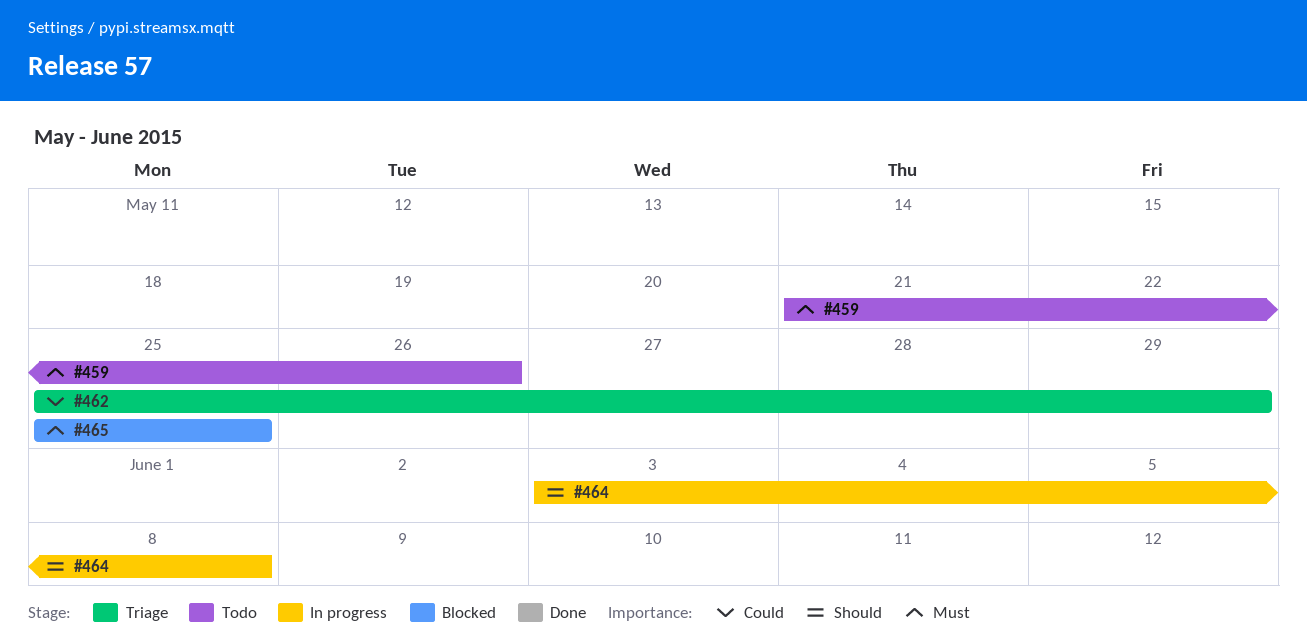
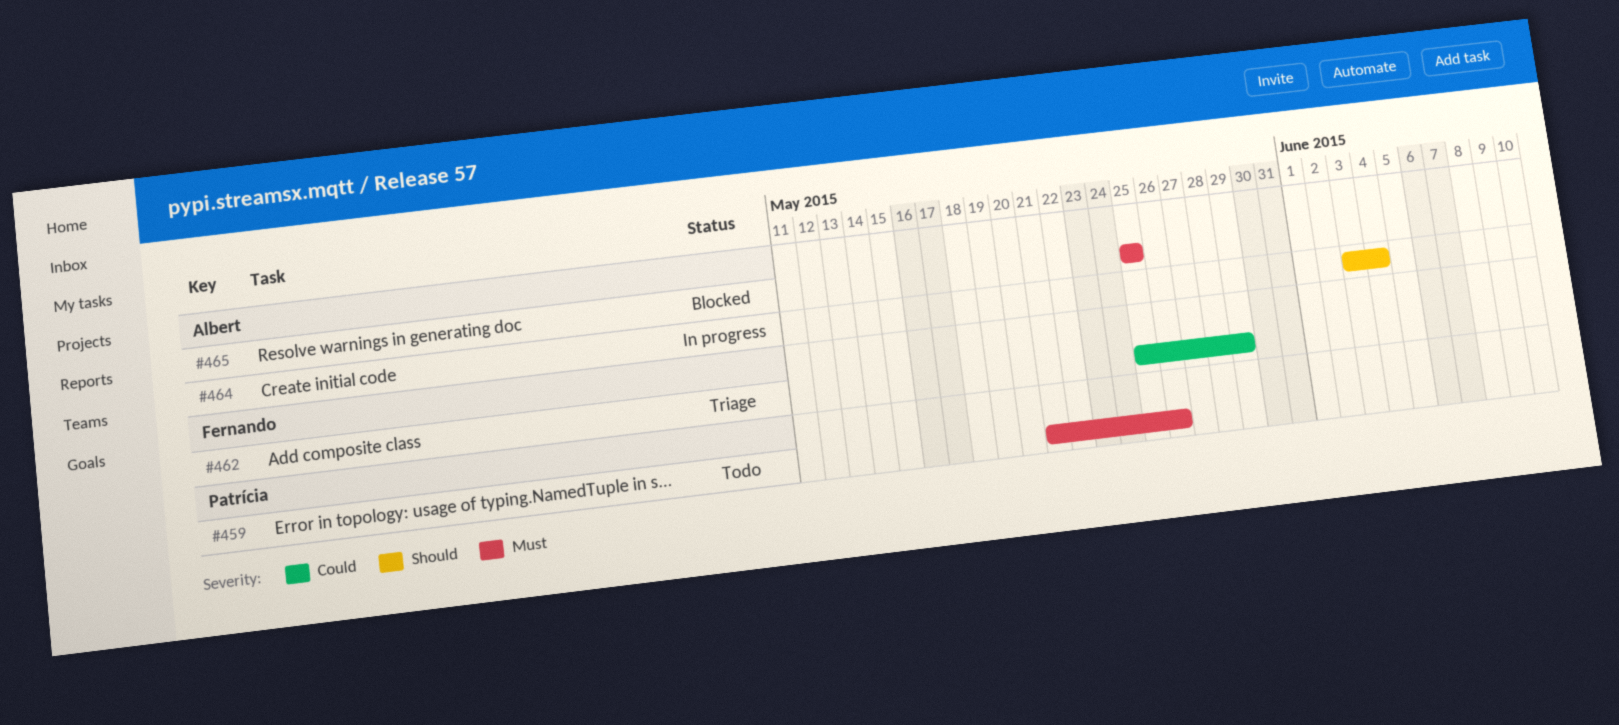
#464, due: Jun 8 -> Jun 4

